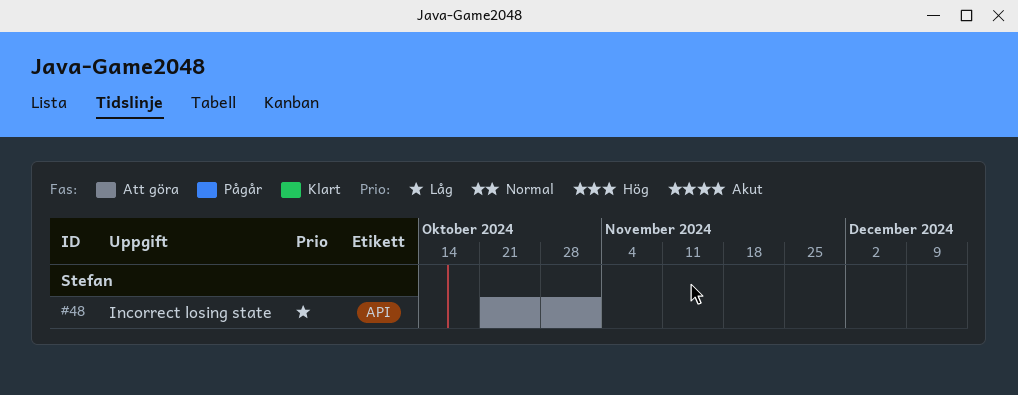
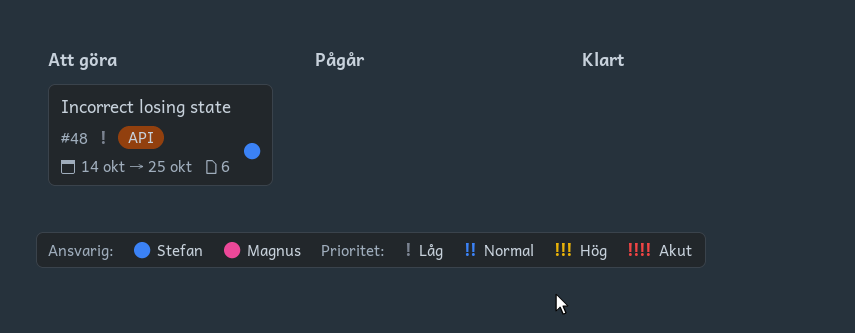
#48, start: Oct 21 -> Oct 14
#48, due: Nov 1 -> Oct 25

